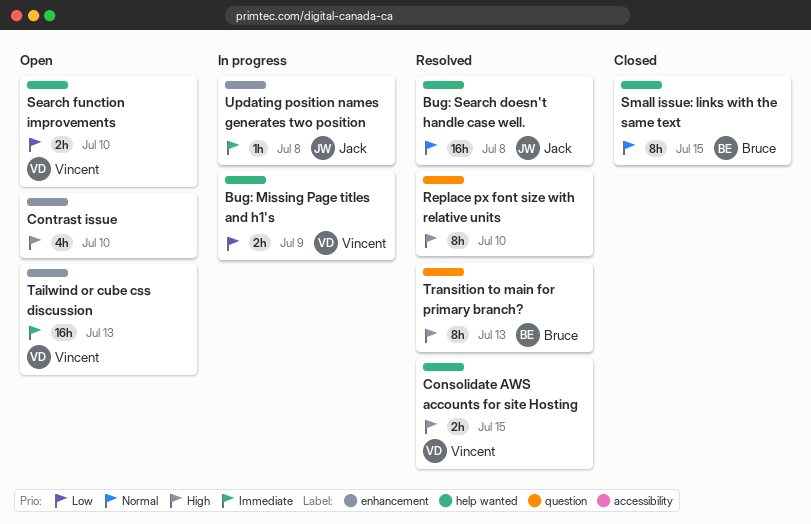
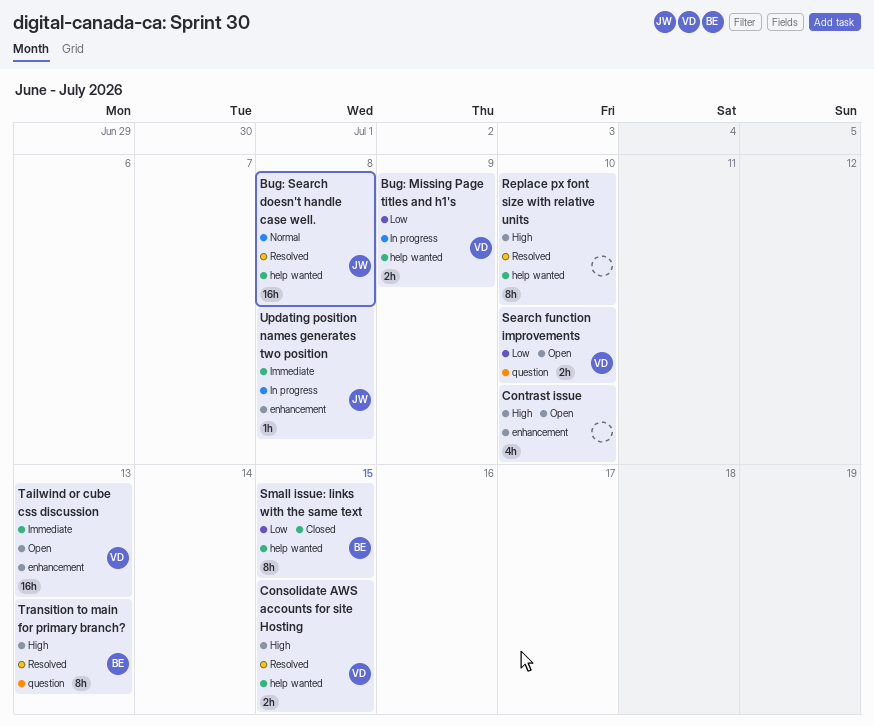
Replace px font size with relative units, label: question -> help wanted
Search function improvements, label: help wanted -> question
Small issue: links with the same text, priority: Normal -> Low

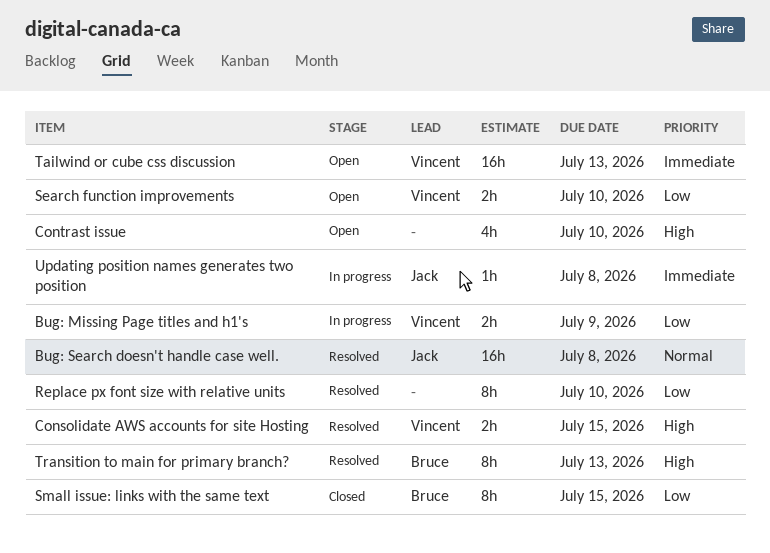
Replace px font size with relative units, priority: High -> Low

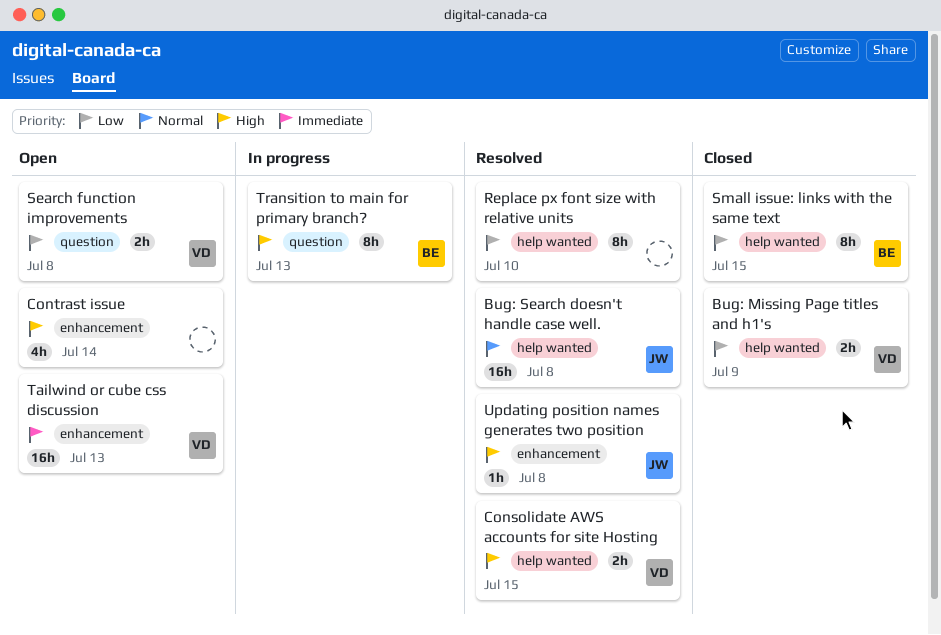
Bug: Missing Page titles and h1's, status: In progress -> Closed
Contrast issue, due: Jul 10 -> Jul 14
Search function improvements, due: Jul 10 -> Jul 8
Transition to main for primary branch?, status: Resolved -> In progress
Updating position names generates two position, status: In progress -> Resolved
Updating position names generates two position, priority: Immediate -> High

